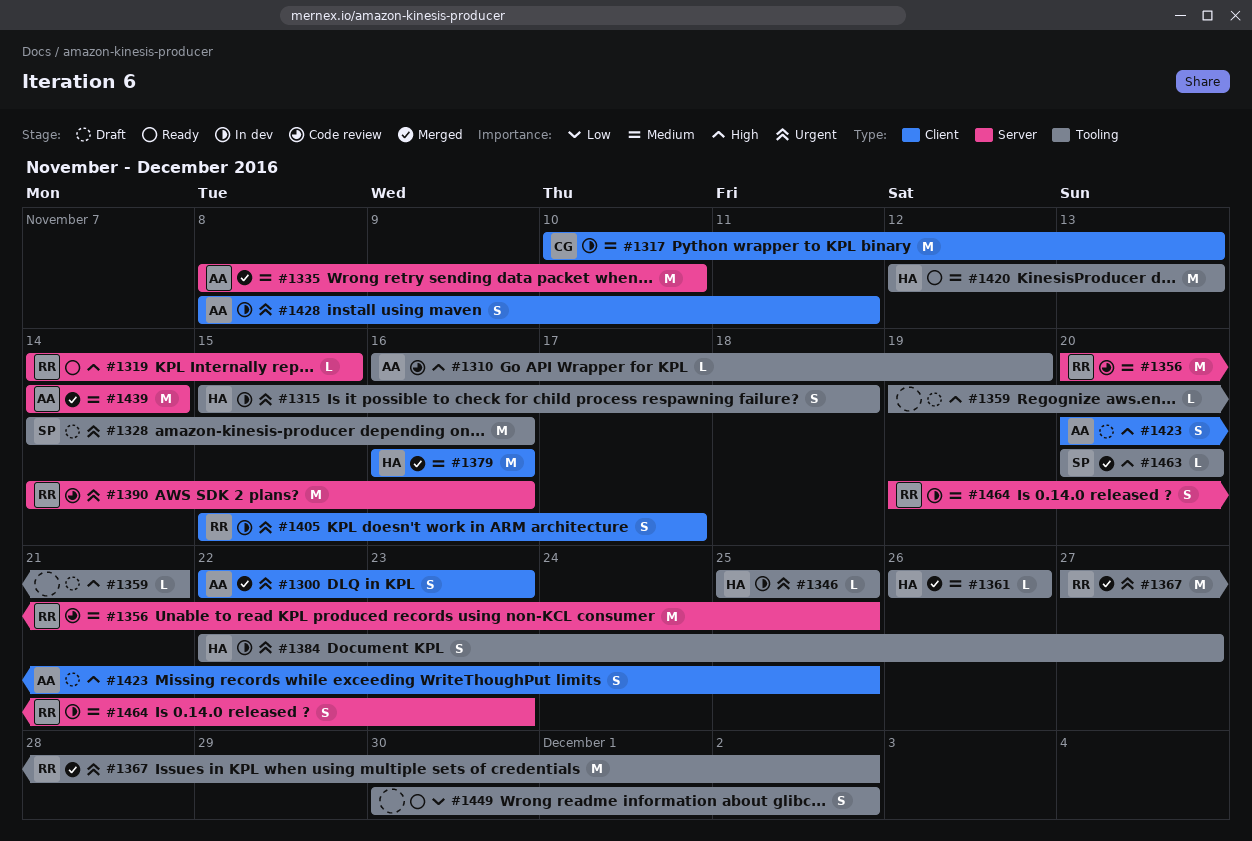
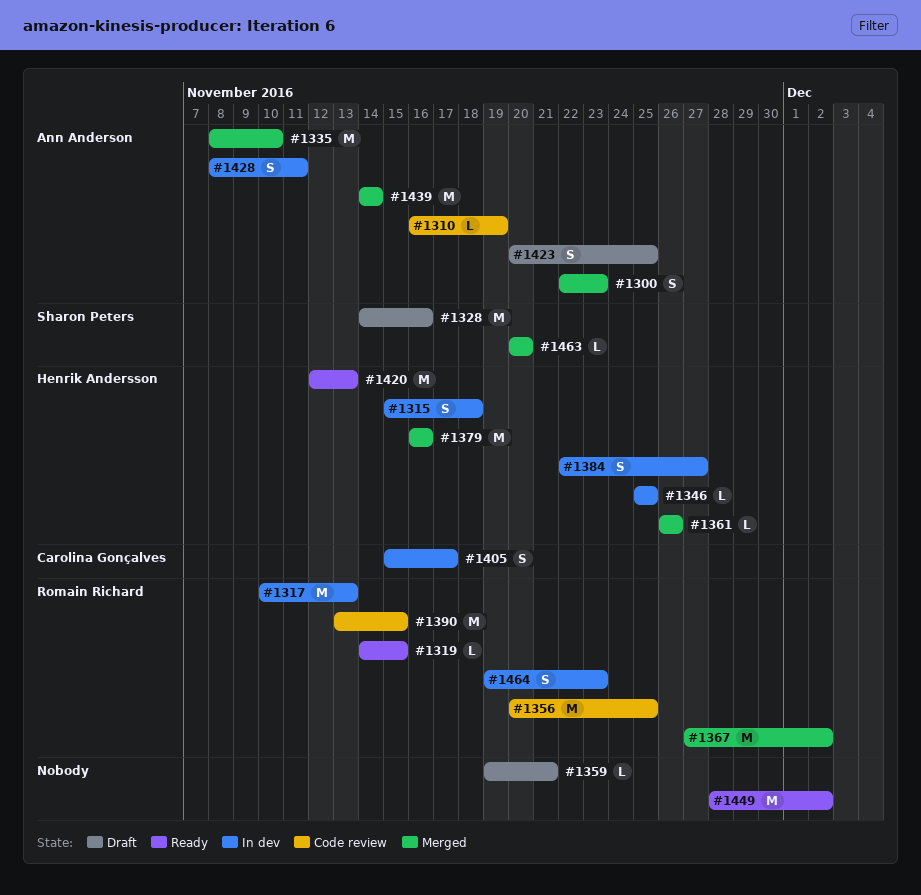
#1317, owner: Carolina Gonçalves -> Romain Richard
#1390, start: Nov 14 -> Nov 13
#1390, due: Nov 16 -> Nov 15
#1405, owner: Romain Richard -> Carolina Gonçalves
#1449, estimate: S -> M
#1449, start: Nov 30 -> Nov 28

